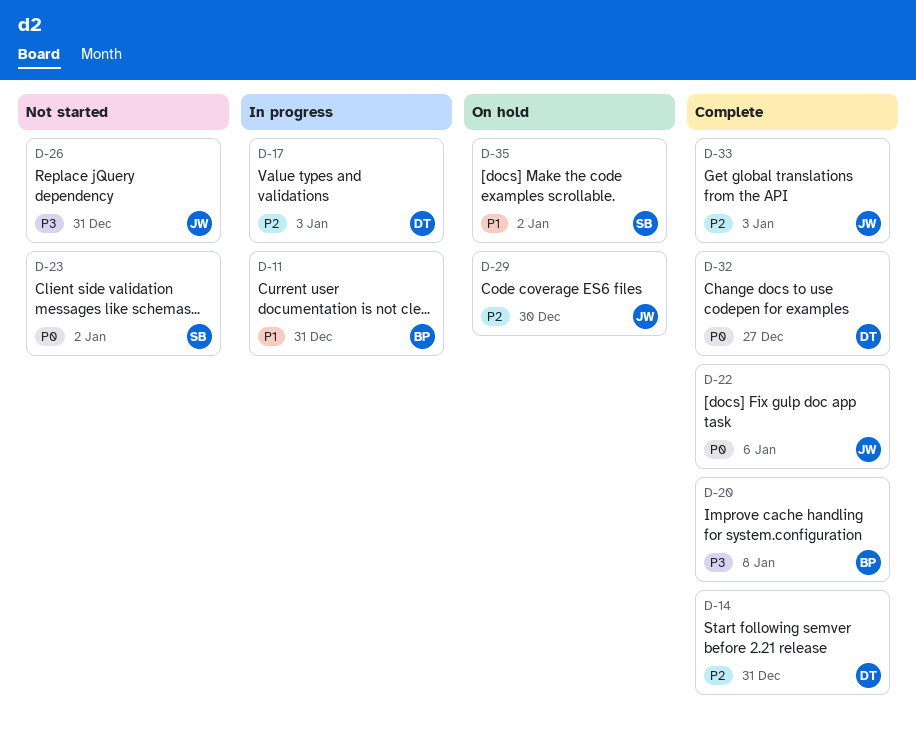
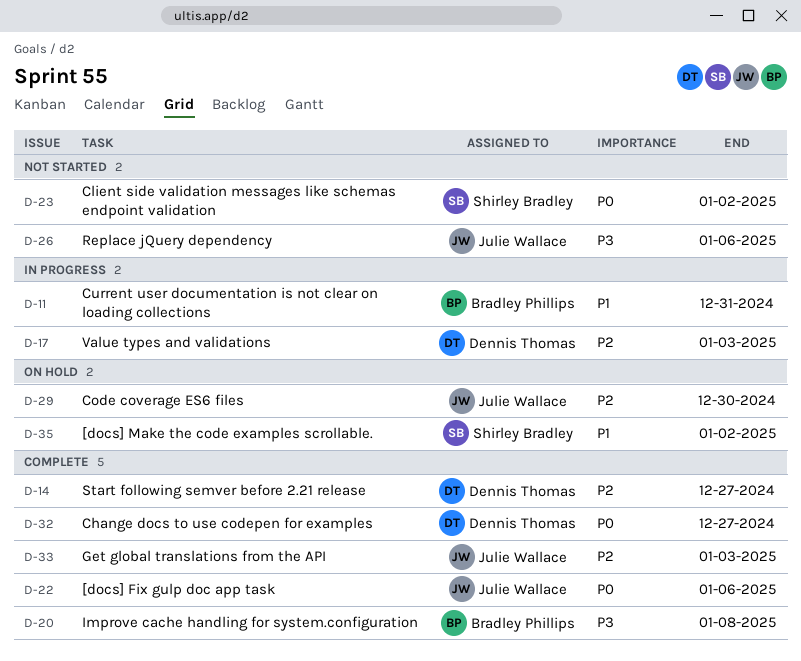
D-14, due: Dec 31 -> Dec 27
D-26, due: Dec 31 -> Jan 6

